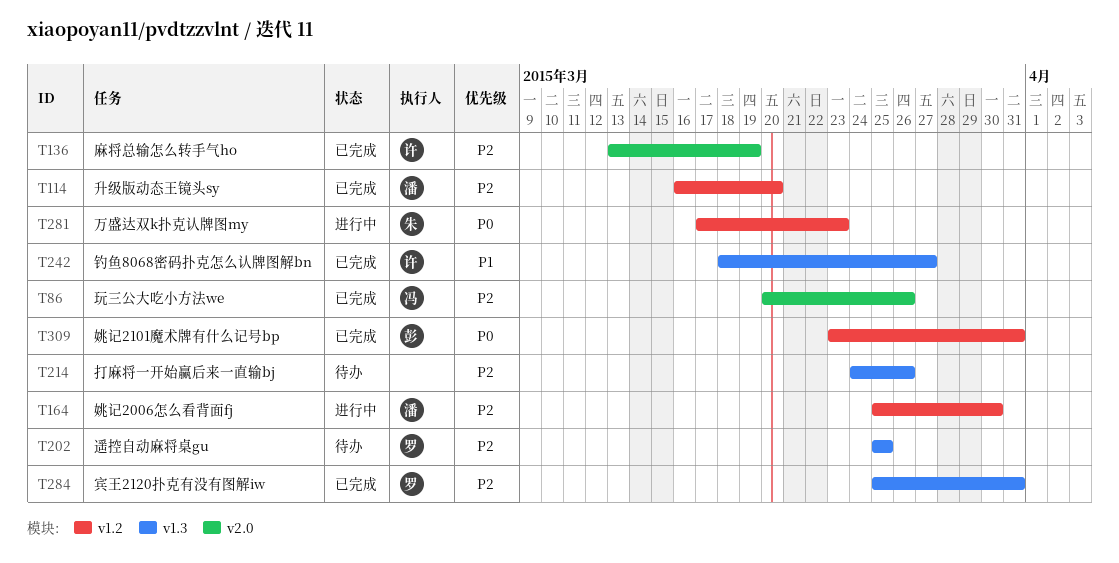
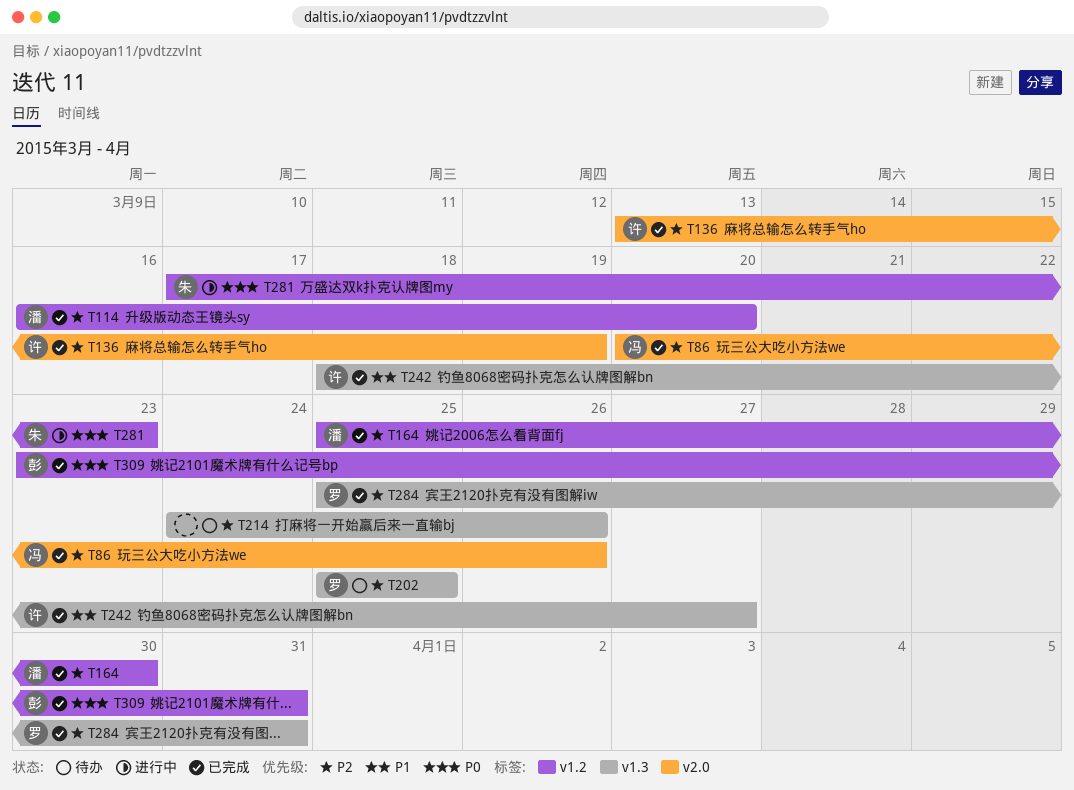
T164, status: 进行中 -> 已完成

